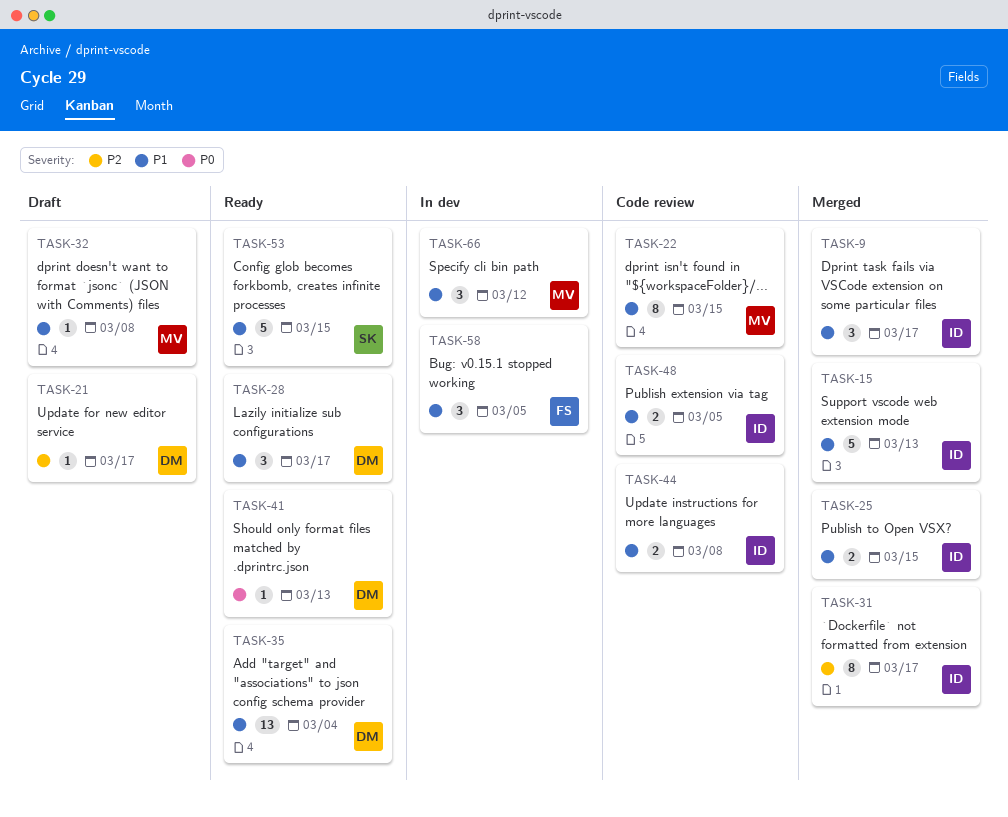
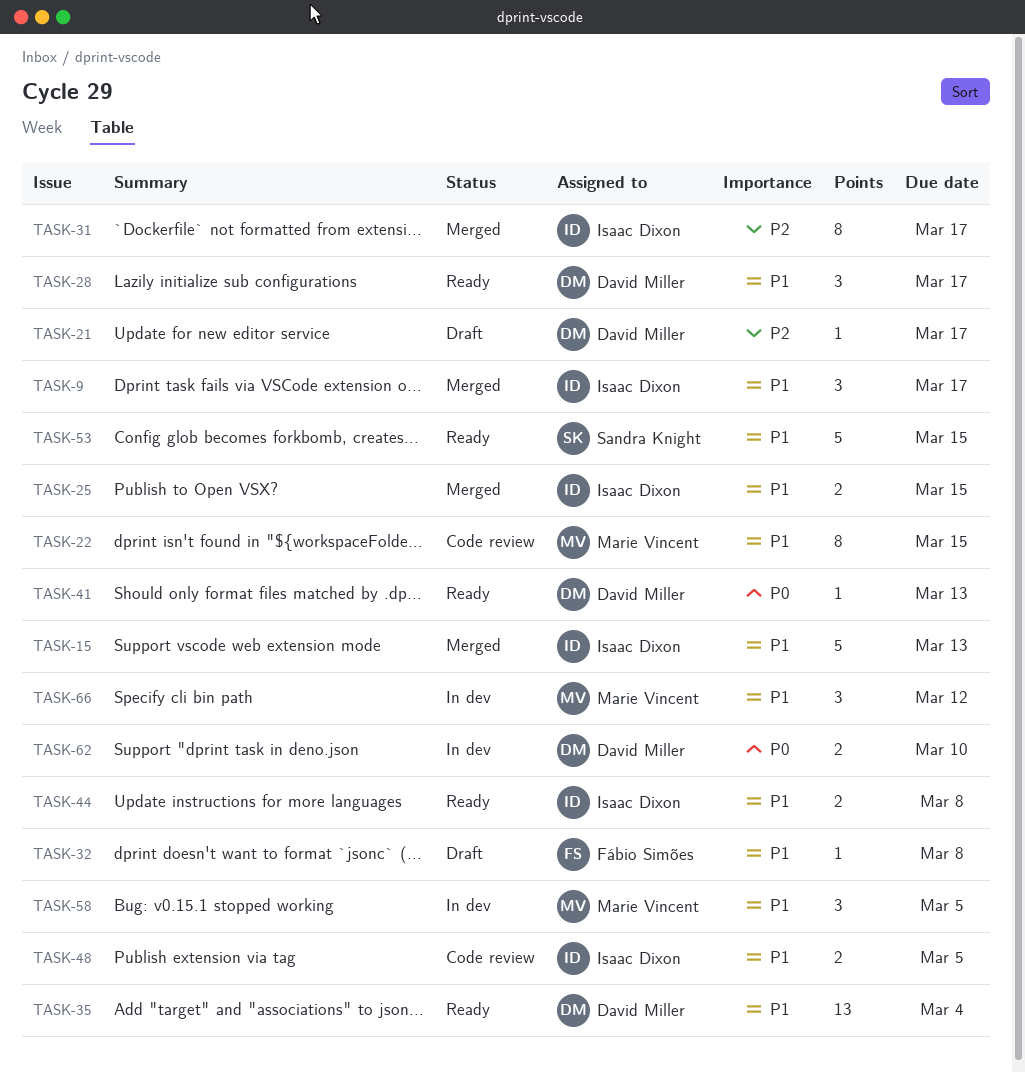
TASK-32, owner: Marie Vincent -> Fábio Simões
TASK-44, status: Code review -> Ready
TASK-58, owner: Fábio Simões -> Marie Vincent
TASK-62: none -> present

